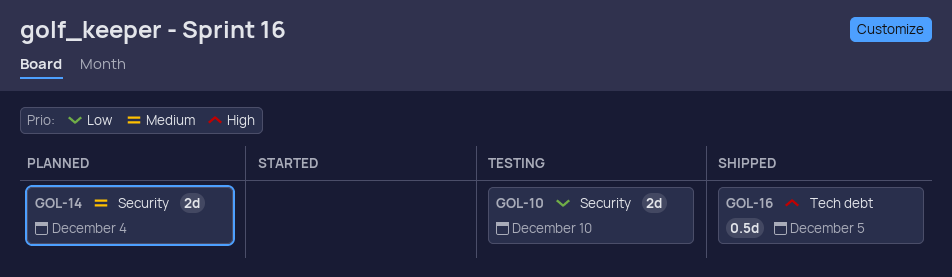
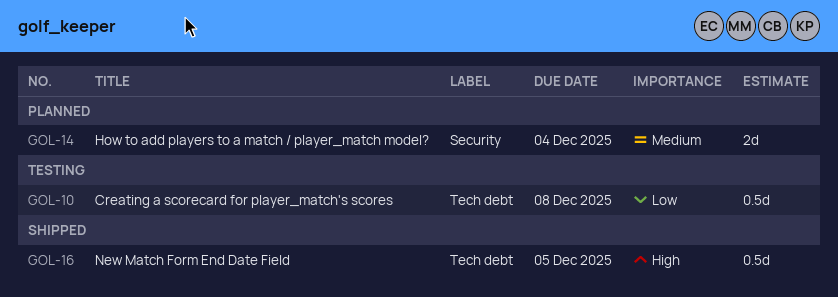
GOL-10, label: Security -> Tech debt
GOL-10, estimate: 2d -> 0.5d
GOL-10, due: Dec 10 -> Dec 8

